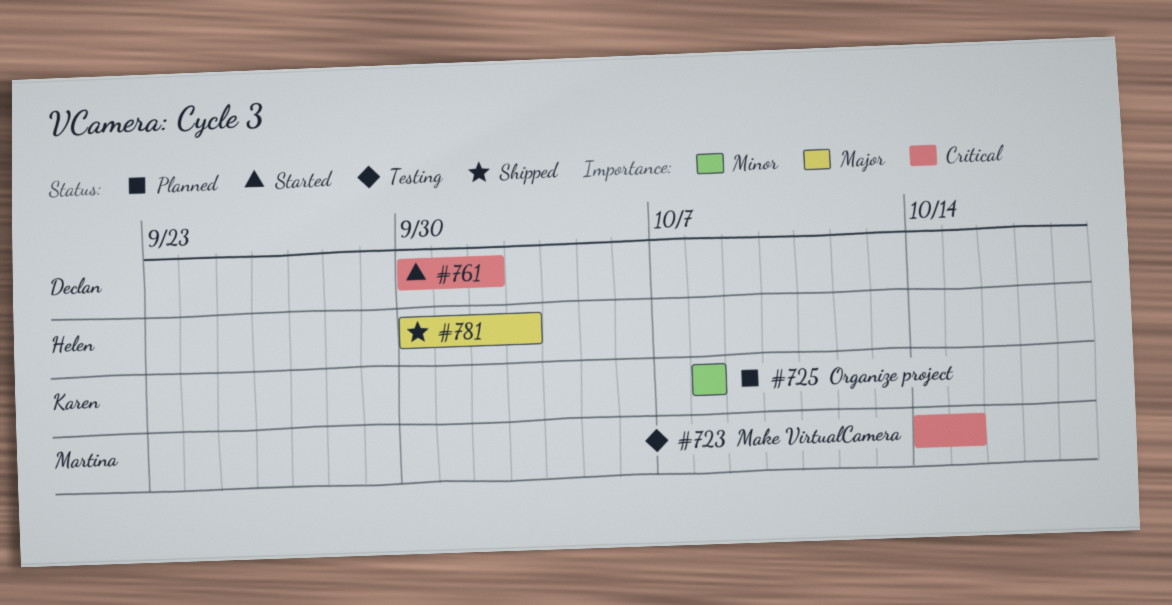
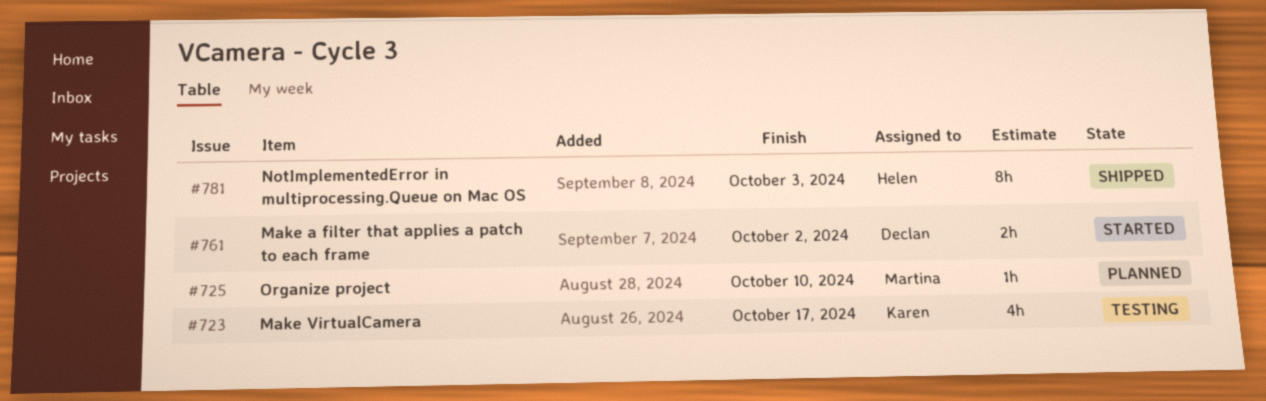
#723, owner: Martina -> Karen
#723, due: Oct 15 -> Oct 17
#725, owner: Karen -> Martina
#725, due: Oct 8 -> Oct 10

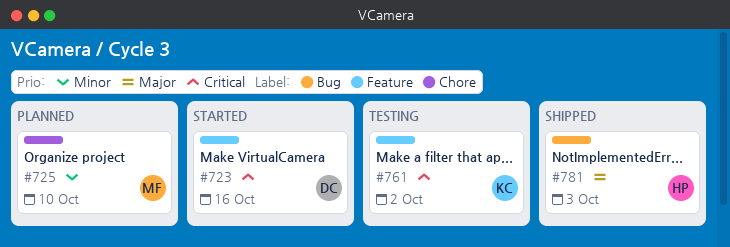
#723, status: Testing -> Started
#723, owner: Karen -> Declan
#723, due: Oct 17 -> Oct 16
#761, status: Started -> Testing
#761, owner: Declan -> Karen

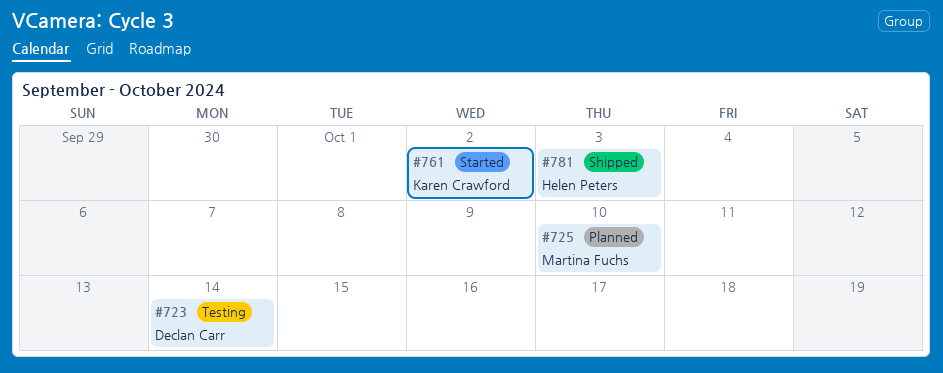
#723, status: Started -> Testing
#723, due: Oct 16 -> Oct 14
#761, status: Testing -> Started

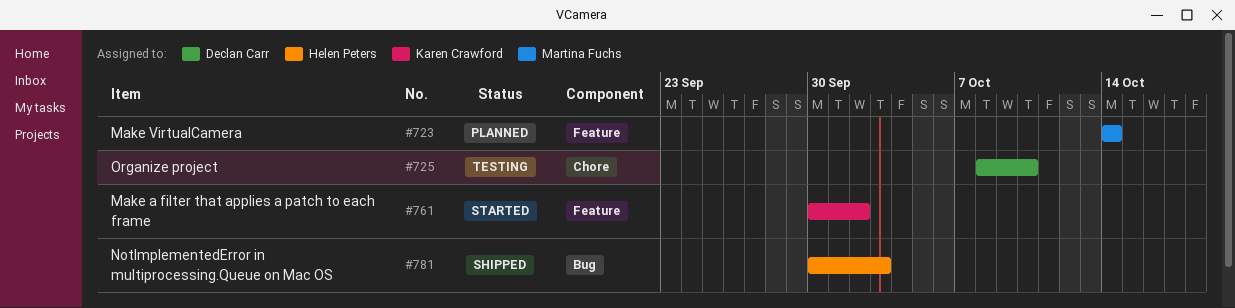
#723, status: Testing -> Planned
#723, owner: Declan Carr -> Martina Fuchs
#725, status: Planned -> Testing
#725, owner: Martina Fuchs -> Declan Carr

